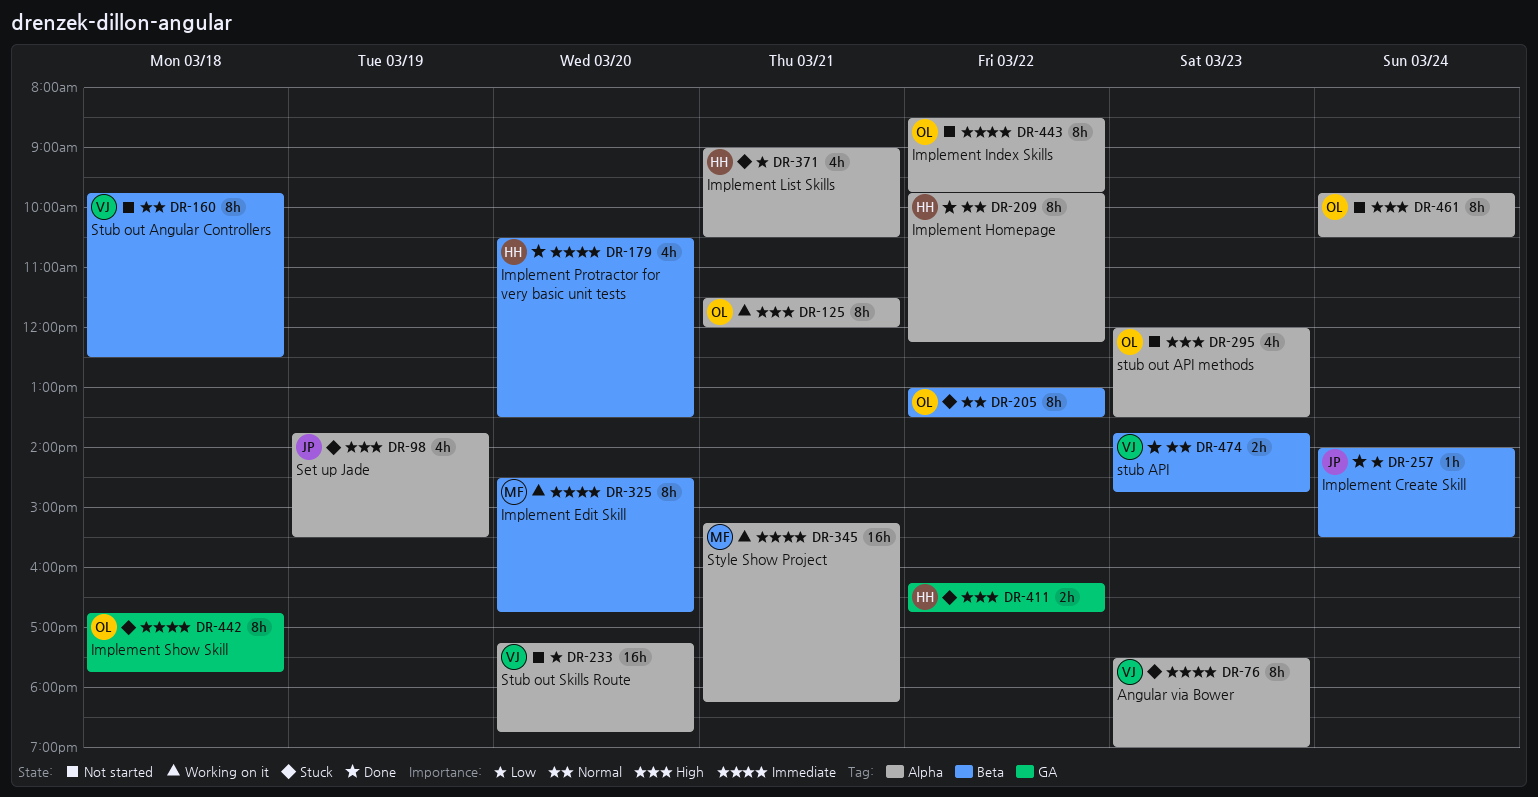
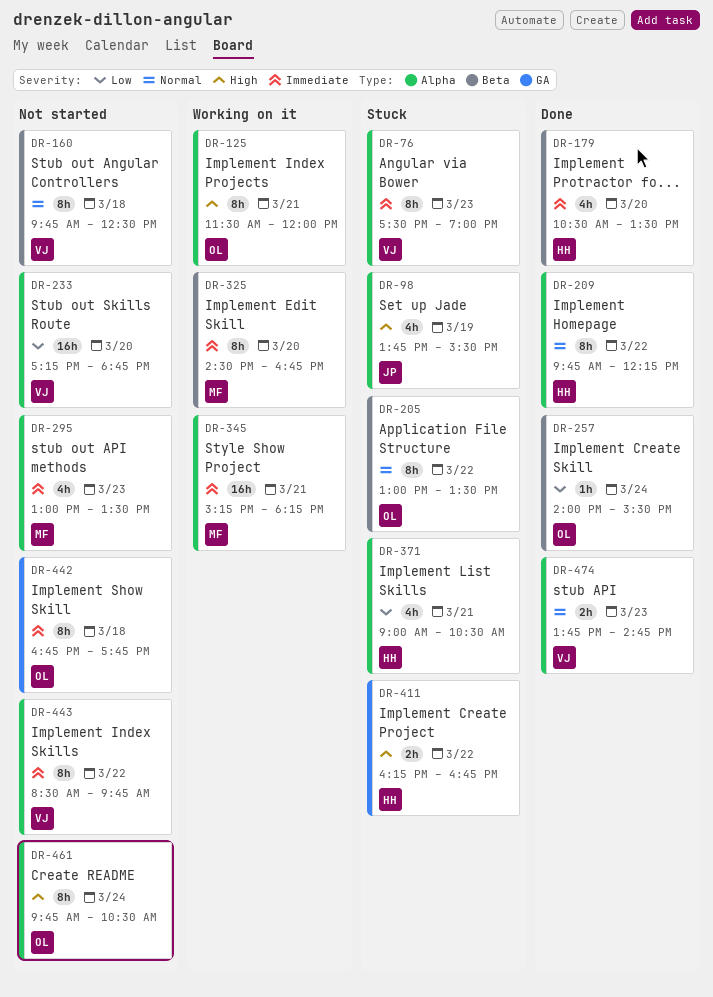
DR-257, owner: JP -> OL
DR-295, owner: OL -> MF
DR-295, priority: High -> Immediate
DR-295, begins: 12:00 -> 13:00
DR-442, status: Stuck -> Not started
DR-443, owner: OL -> VJ
DR-474, label: Beta -> Alpha

